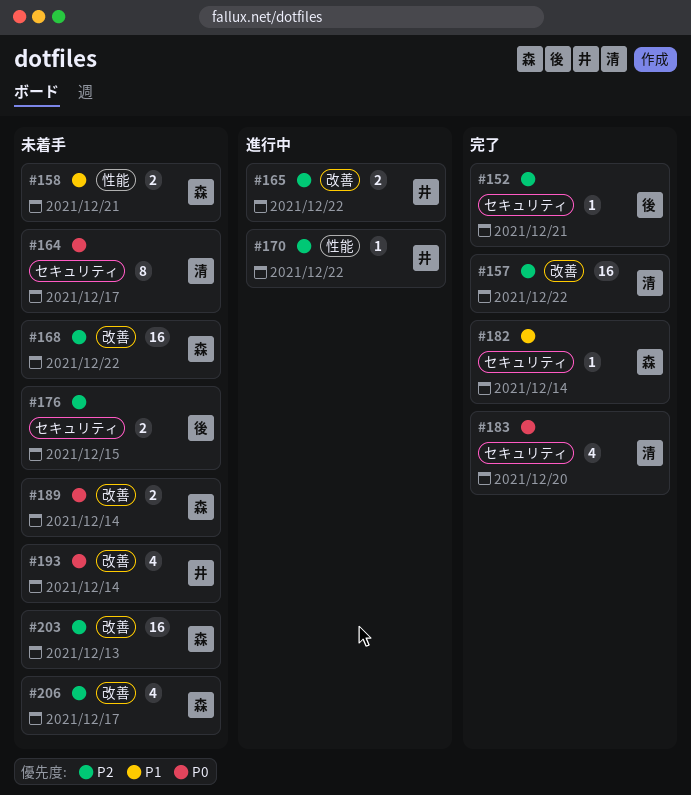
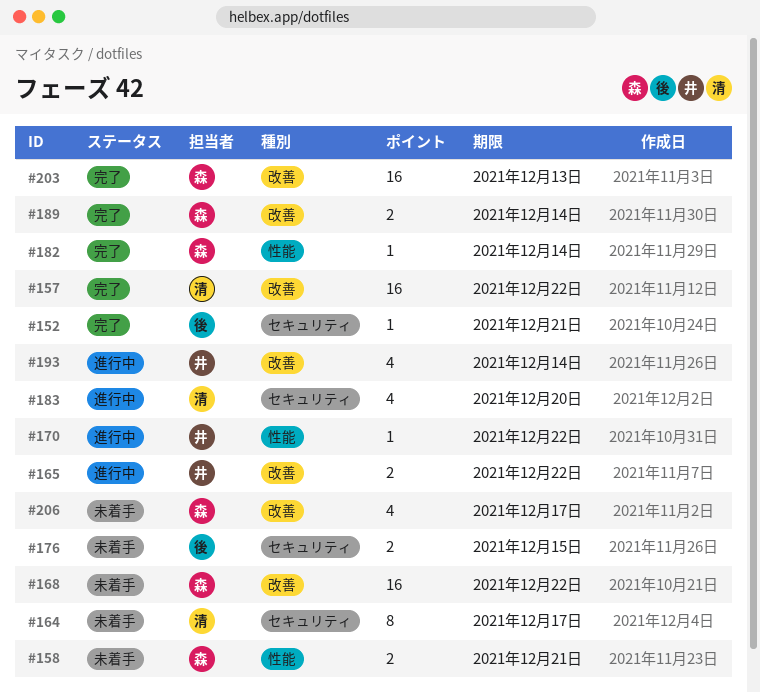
#182, label: セキュリティ -> 性能
#183, status: 完了 -> 進行中
#189, status: 未着手 -> 完了
#193, status: 未着手 -> 進行中
#203, status: 未着手 -> 完了

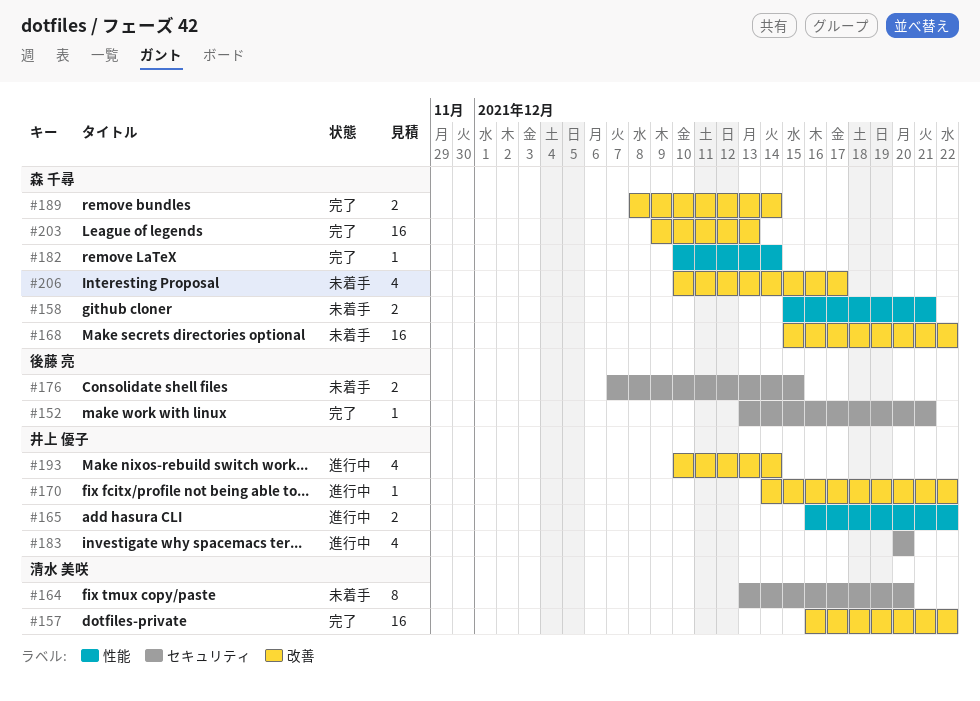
#164, due: Dec 17 -> Dec 20
#165, label: 改善 -> 性能
#170, label: 性能 -> 改善
#183, owner: 清水 美咲 -> 井上 優子

